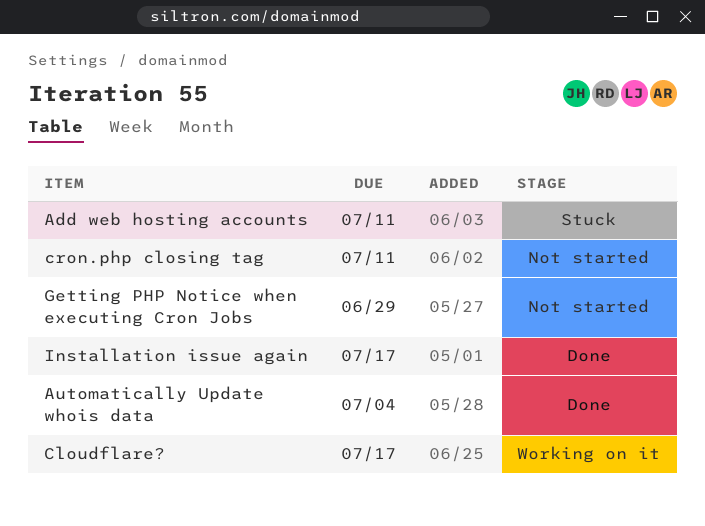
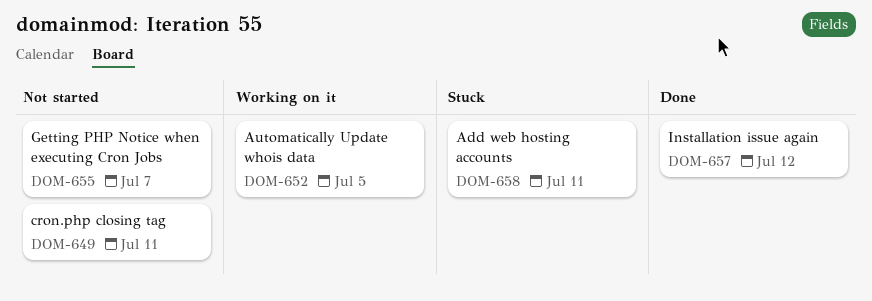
Automatically Update whois data, status: Done -> Working on it
Automatically Update whois data, due: Jul 4 -> Jul 5
Cloudflare?: present -> none
Getting PHP Notice when executing Cron Jobs, due: Jun 29 -> Jul 7
Installation issue again, due: Jul 17 -> Jul 12

